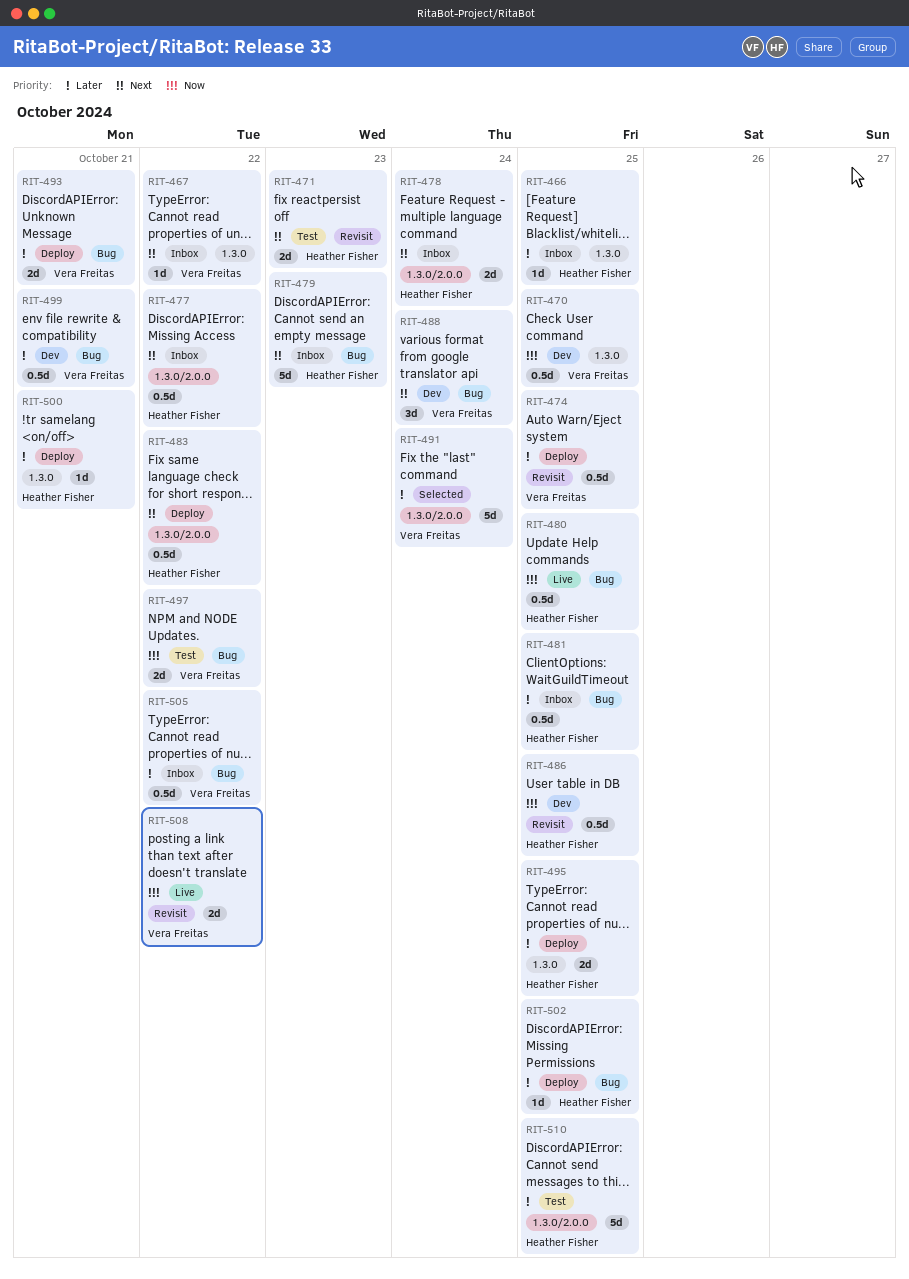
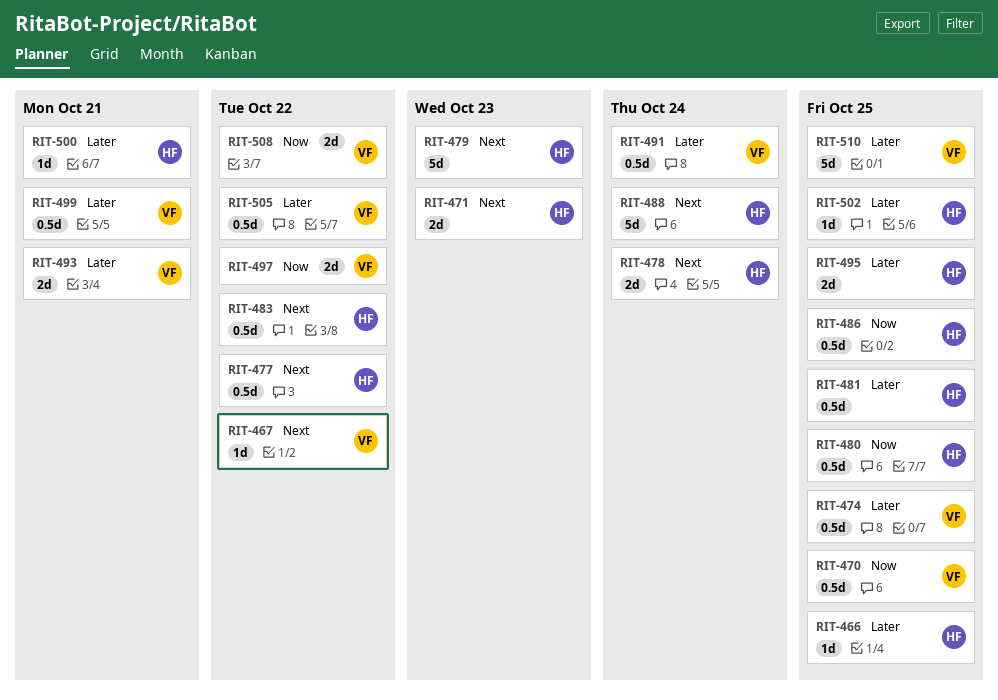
RIT-488, owner: Vera Freitas -> Heather Fisher
RIT-488, estimate: 3d -> 5d
RIT-491, estimate: 5d -> 0.5d
RIT-510, owner: Heather Fisher -> Vera Freitas

